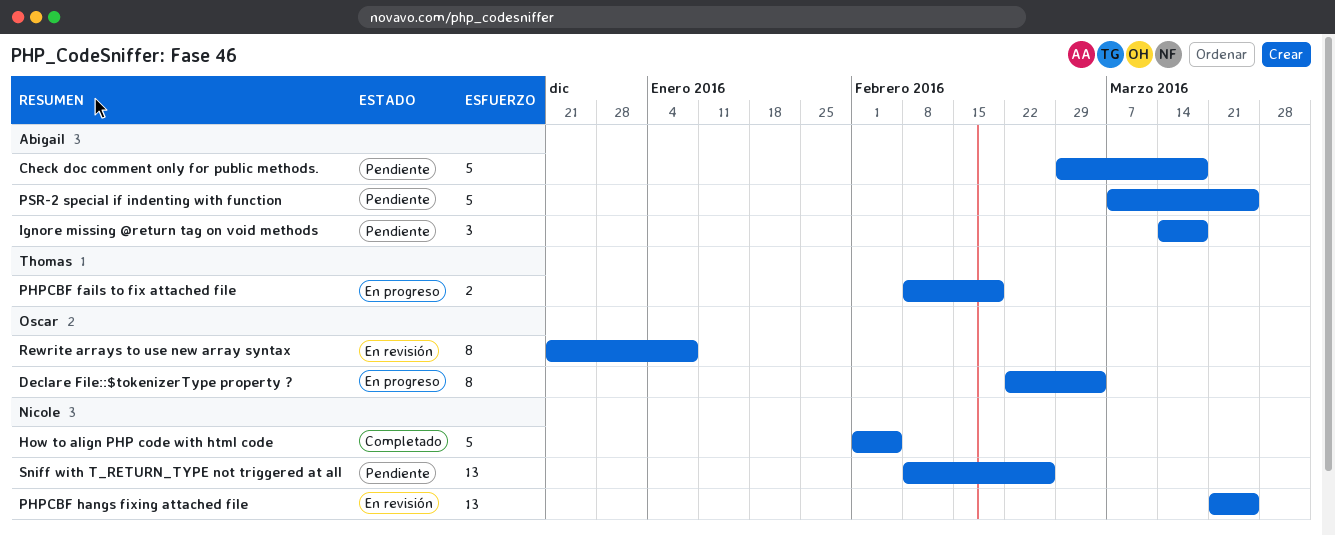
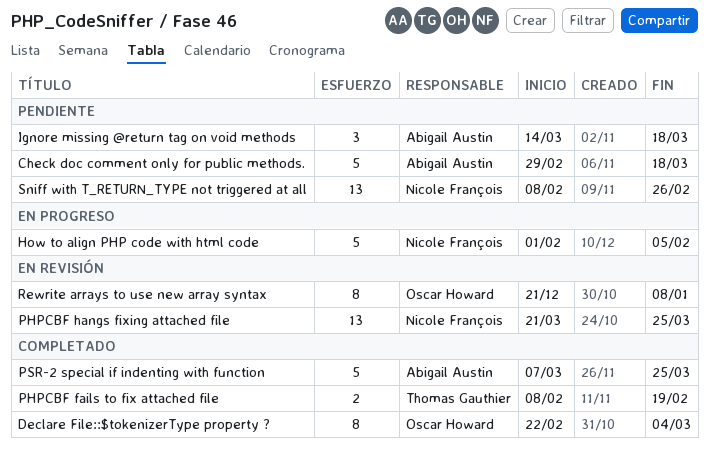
Declare File::$tokenizerType property ?, status: En progreso -> Completado
How to align PHP code with html code, status: Completado -> En progreso
PHPCBF fails to fix attached file, status: En progreso -> Completado
PSR-2 special if indenting with function, status: Pendiente -> Completado

